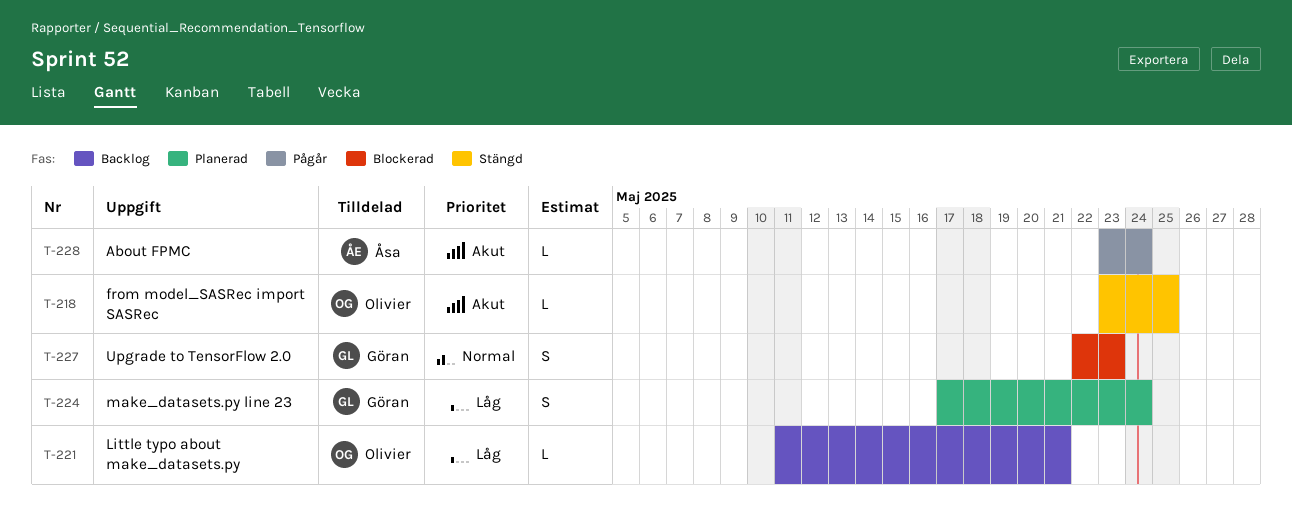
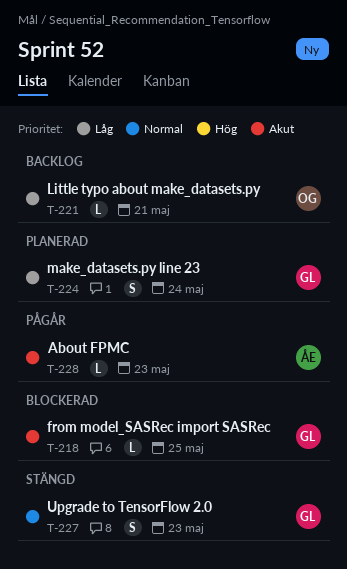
T-218, status: Stängd -> Blockerad
T-218, owner: Olivier -> Göran
T-227, status: Blockerad -> Stängd
T-228, due: May 24 -> May 23

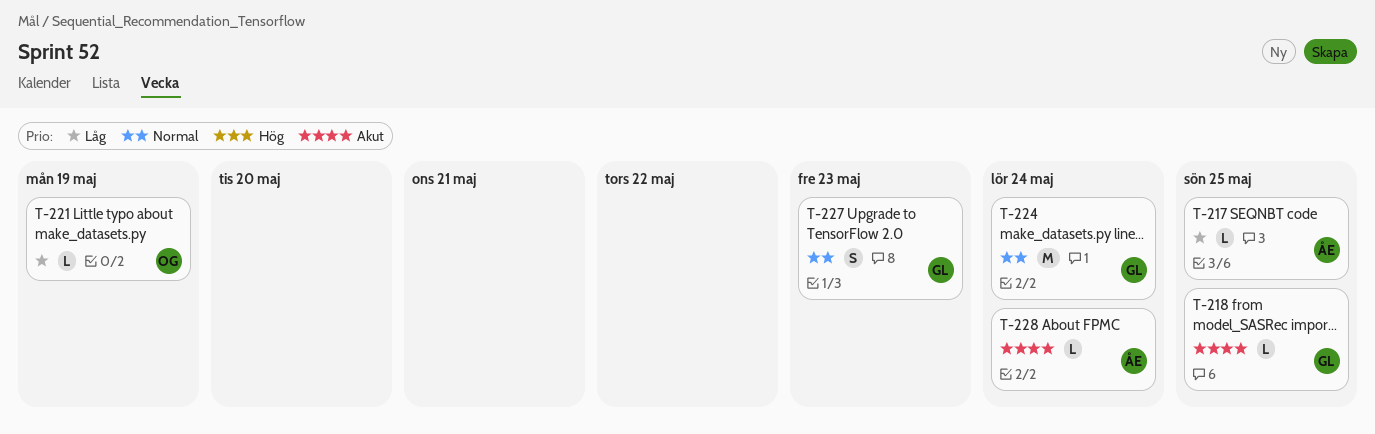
T-217: none -> present
T-221, due: May 21 -> May 19
T-224, priority: Låg -> Normal
T-224, estimate: S -> M
T-228, due: May 23 -> May 24

